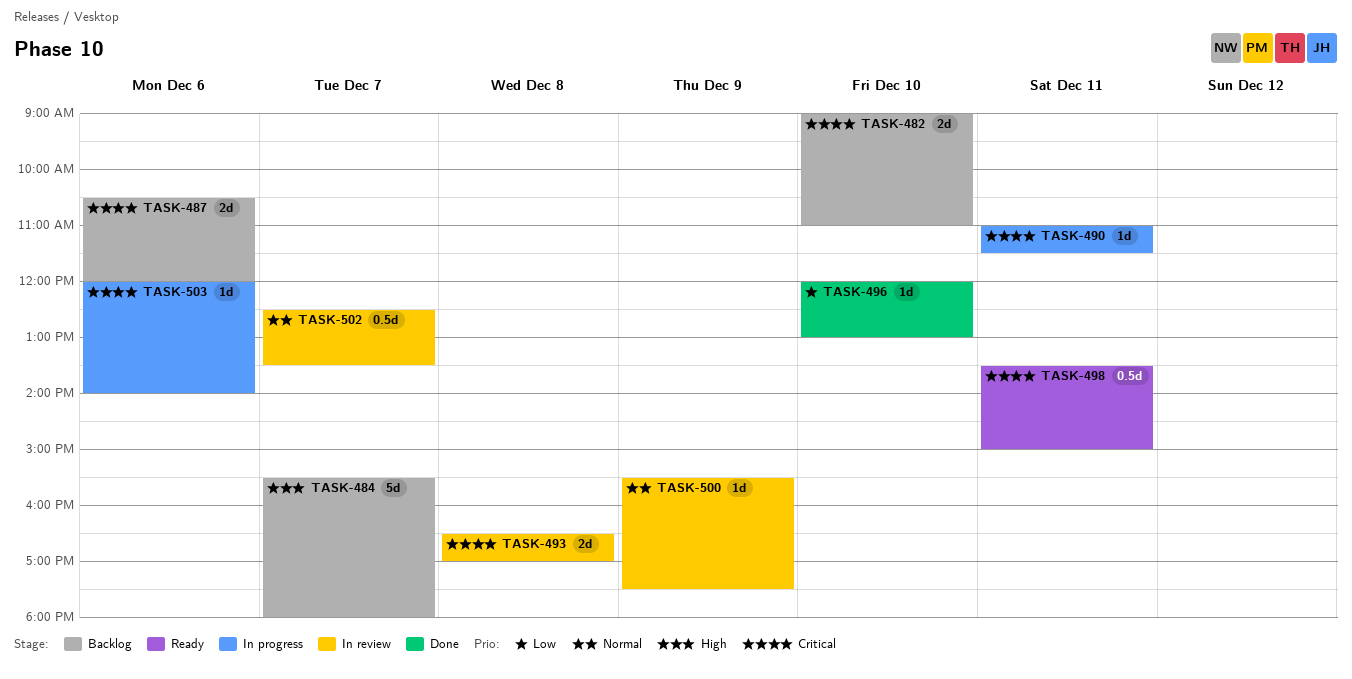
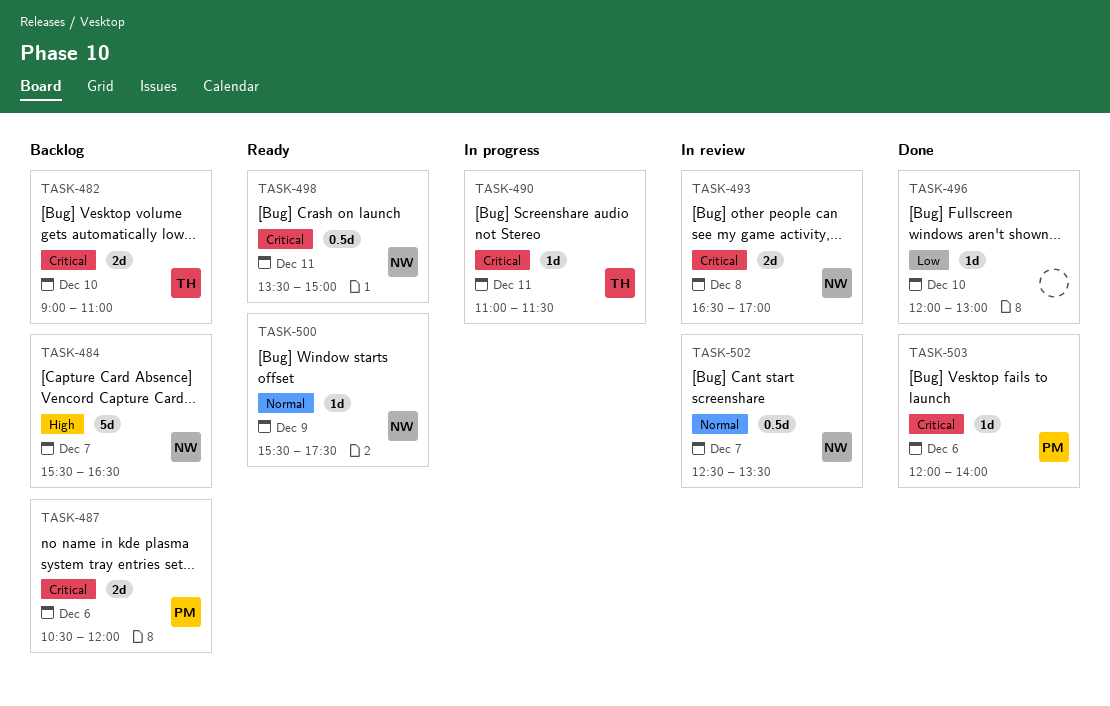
TASK-484, ends: 18:00 -> 16:30
TASK-500, status: In review -> Ready
TASK-503, status: In progress -> Done

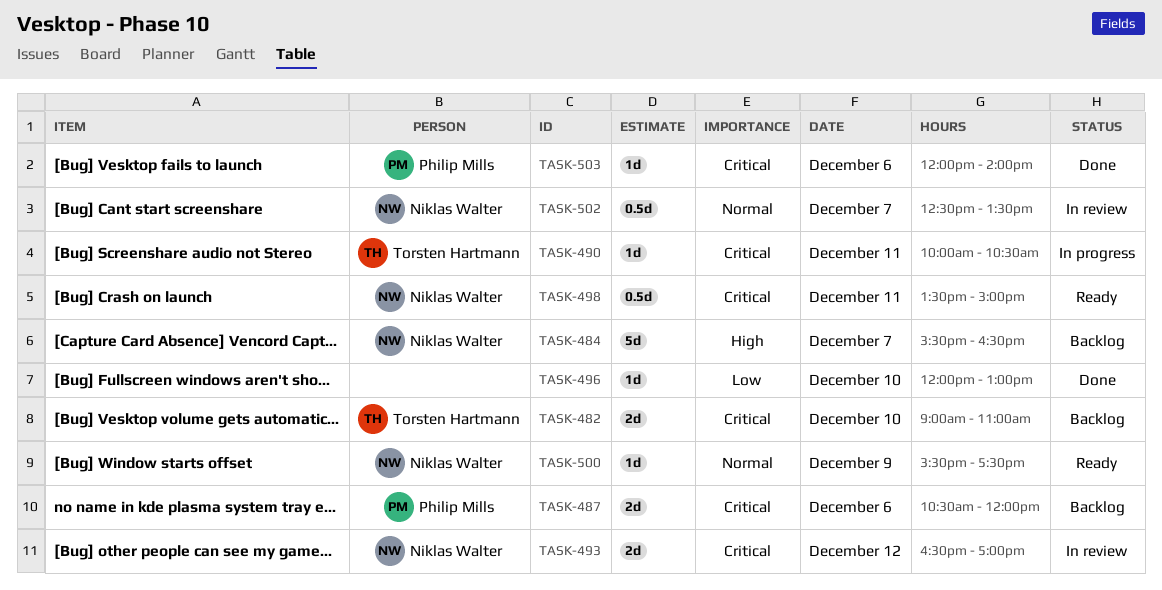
TASK-490, begins: 11:00 -> 10:00
TASK-490, ends: 11:30 -> 10:30
TASK-493, day: Dec 8 -> Dec 12

